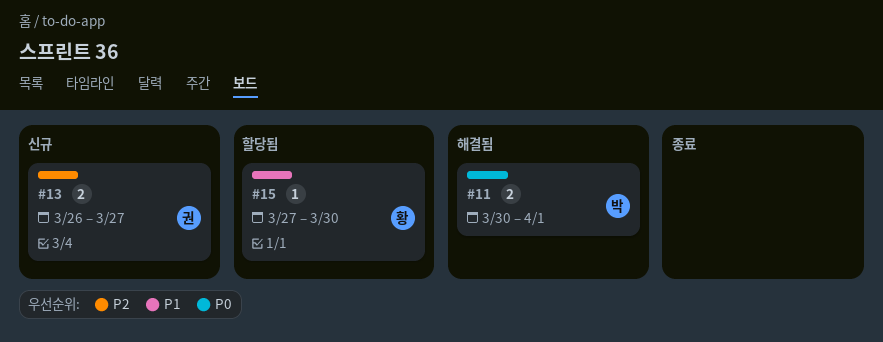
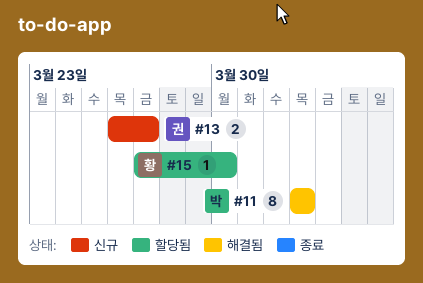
#11, estimate: 2 -> 8
#11, start: Mar 30 -> Apr 2
#11, due: Apr 1 -> Apr 2

